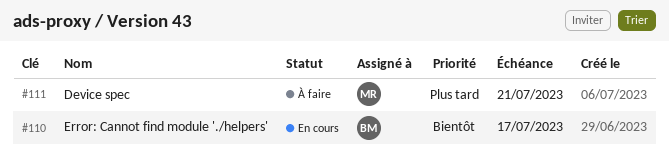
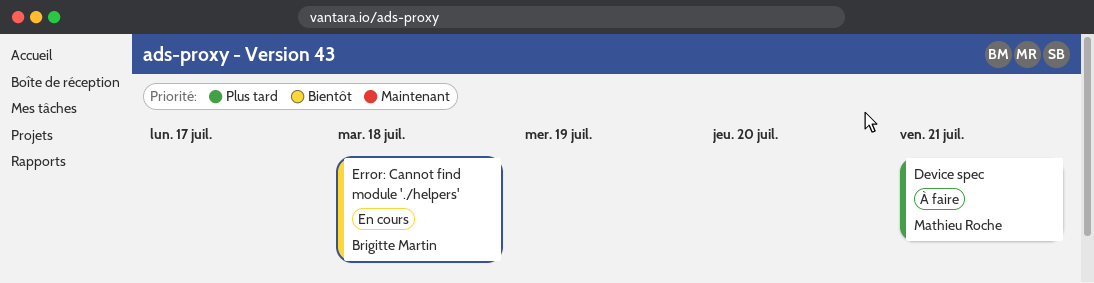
Error: Cannot find module './helpers', due: Jul 17 -> Jul 18

